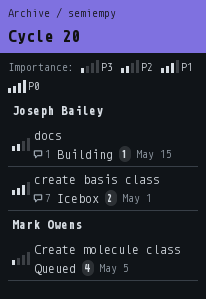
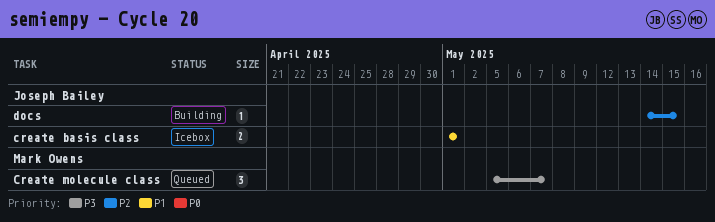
Create molecule class, estimate: 4 -> 3
Create molecule class, due: May 5 -> May 7

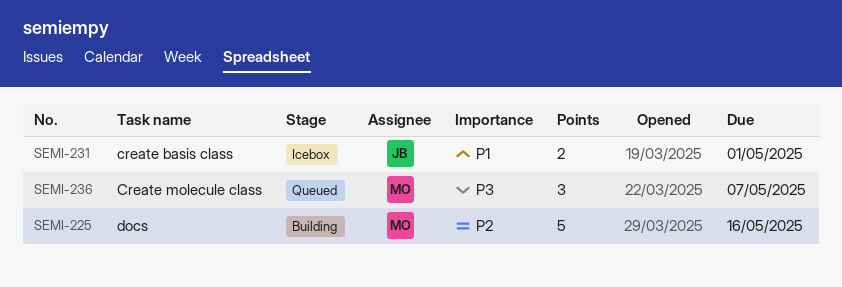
docs, owner: Joseph Bailey -> Mark Owens
docs, estimate: 1 -> 5
docs, due: May 15 -> May 16

